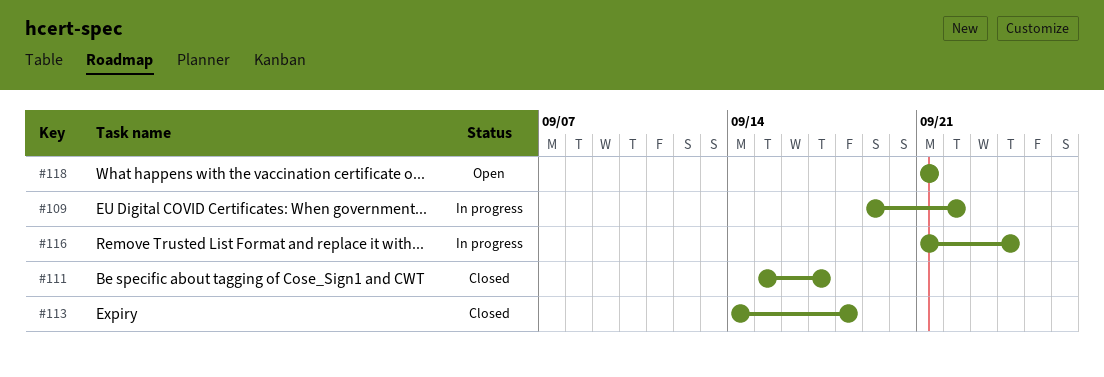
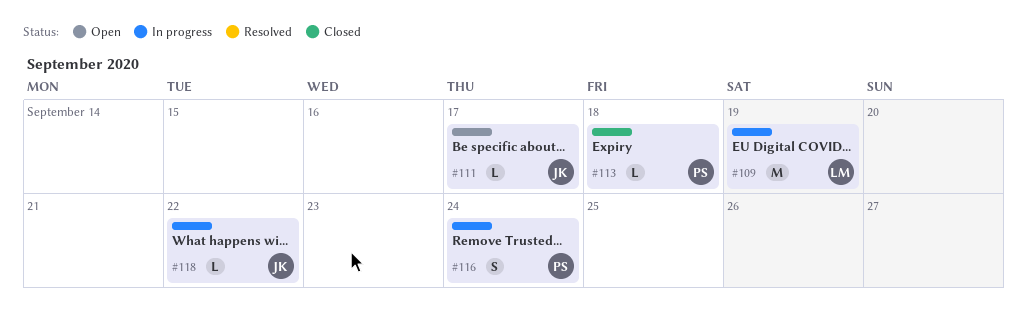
#109, due: Sep 22 -> Sep 19
#111, status: Closed -> Open
#118, status: Open -> In progress
#118, due: Sep 21 -> Sep 22

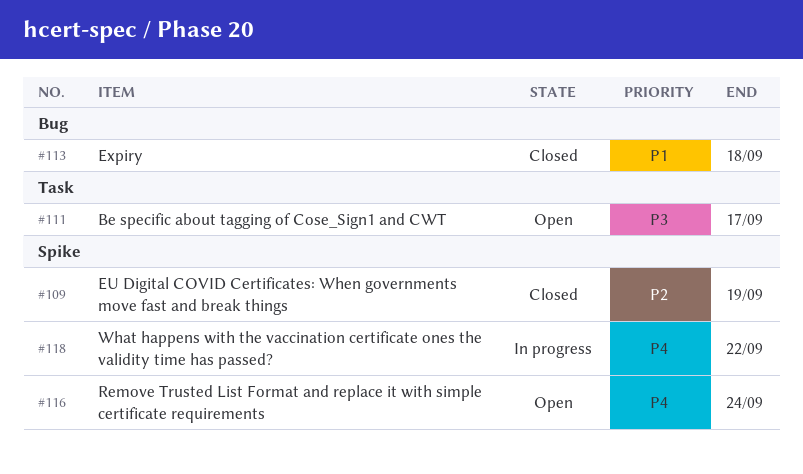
#109, status: In progress -> Closed
#116, status: In progress -> Open

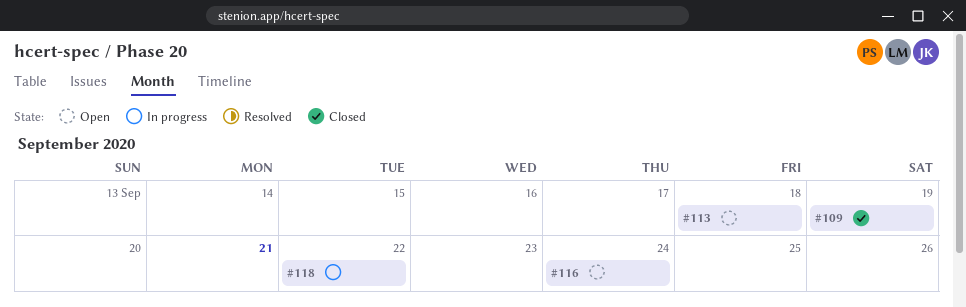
#111: present -> none
#113, status: Closed -> Open

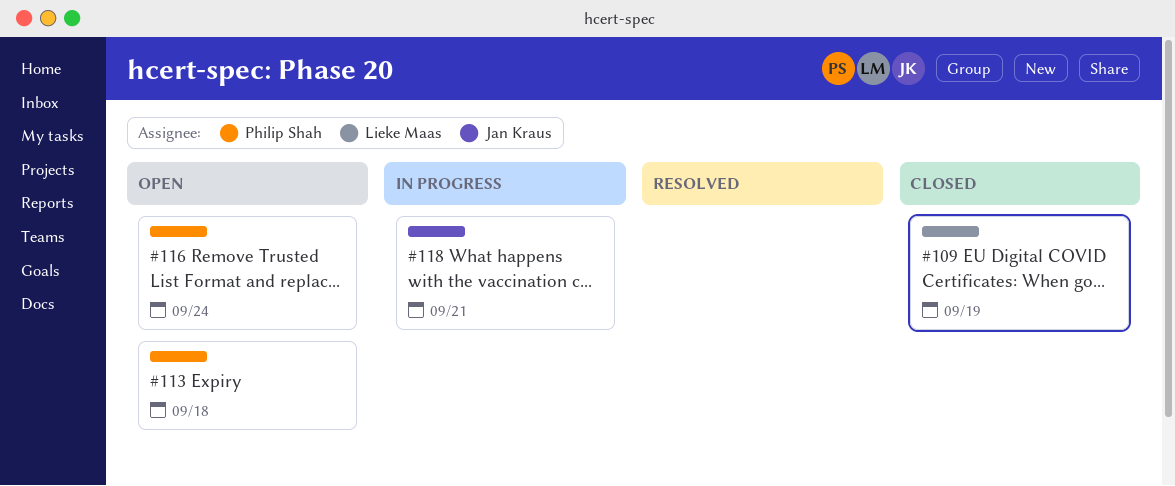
#118, due: Sep 22 -> Sep 21

